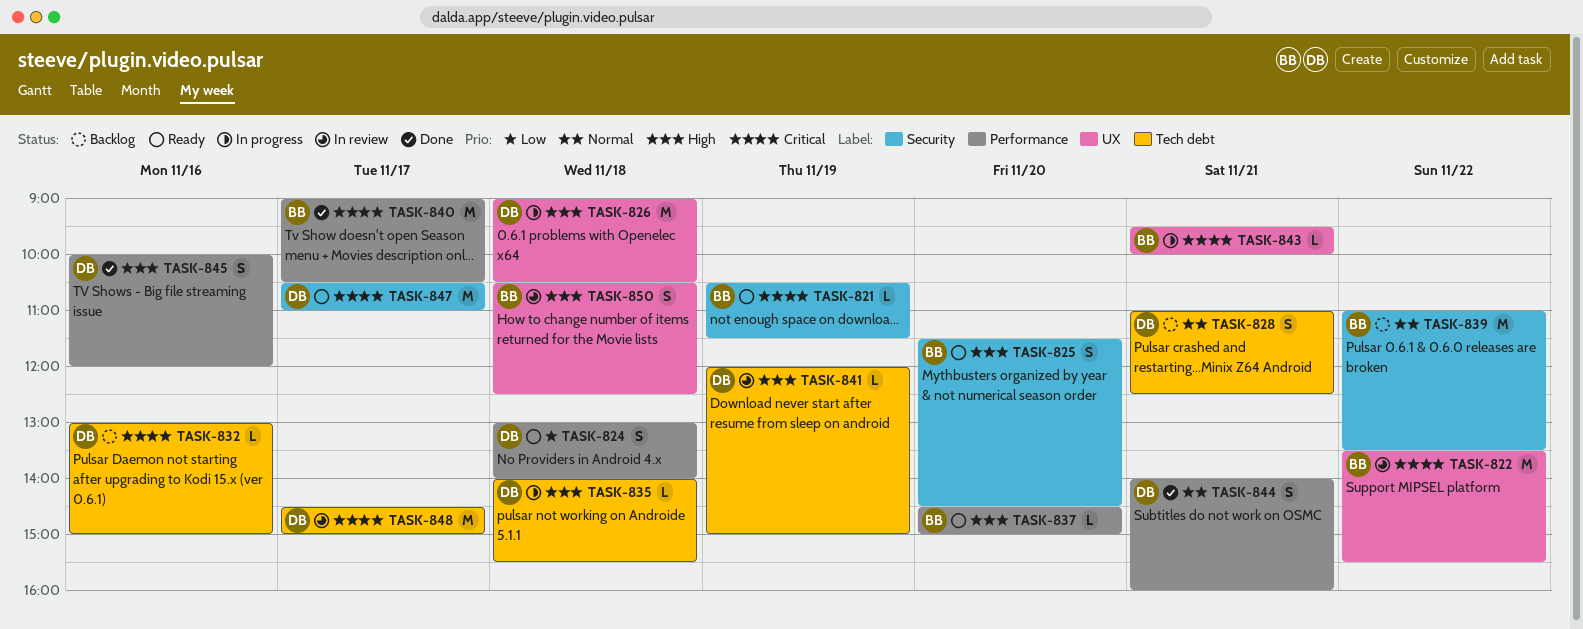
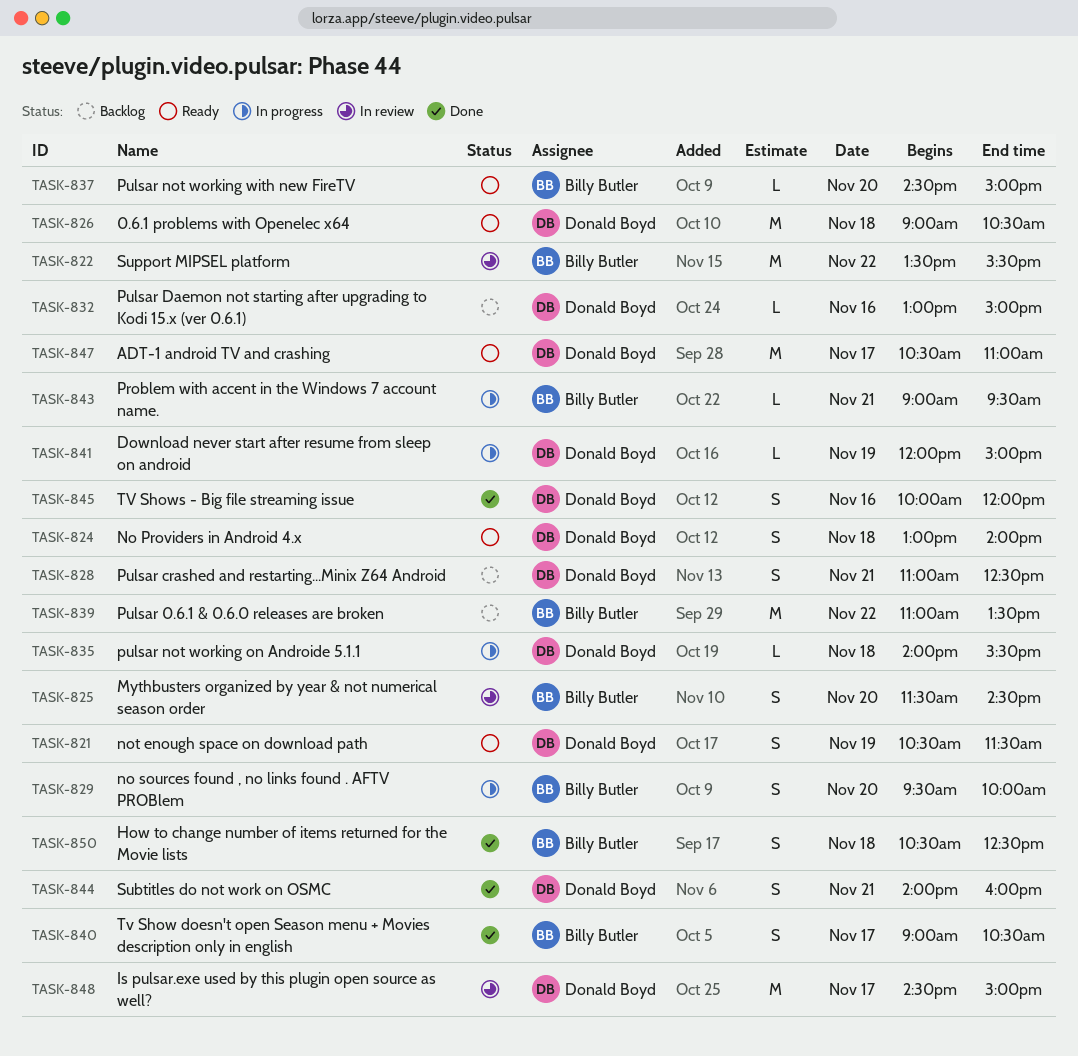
TASK-821, owner: Billy Butler -> Donald Boyd
TASK-821, estimate: L -> S
TASK-825, status: Ready -> In review
TASK-826, status: In progress -> Ready
TASK-829: none -> present
TASK-840, estimate: M -> S
TASK-841, status: In review -> In progress
TASK-843, begins: 09:30 -> 09:00
TASK-843, ends: 10:00 -> 09:30
TASK-850, status: In review -> Done

